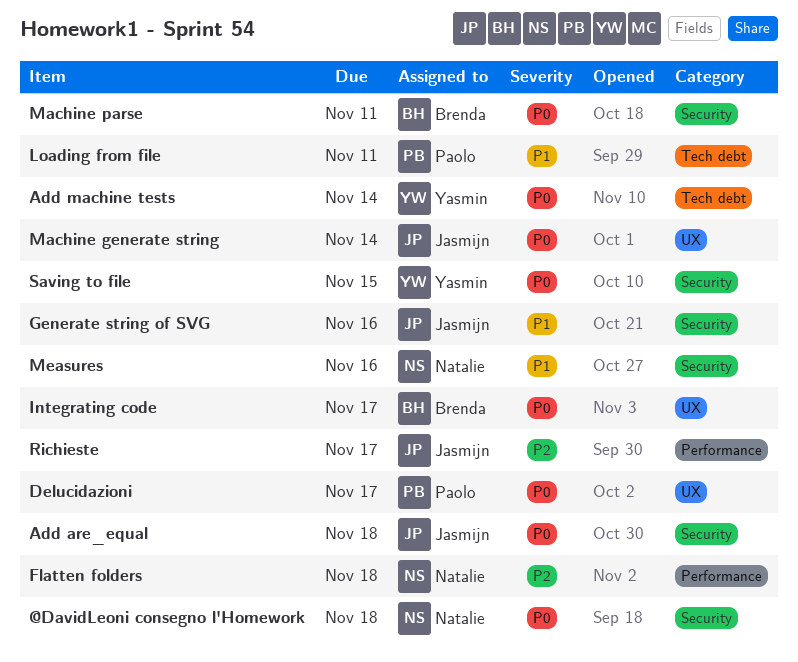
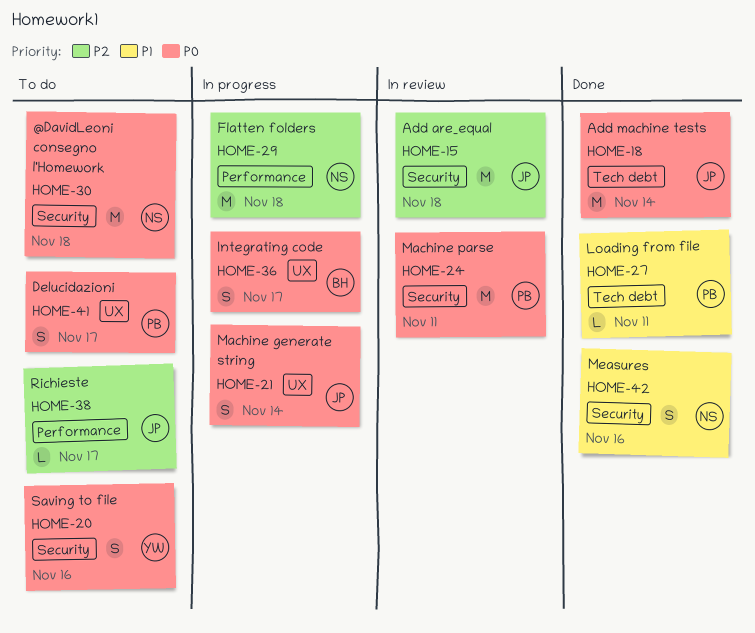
Add are_equal, priority: P0 -> P2
Add machine tests, owner: Yasmin -> Jasmijn
Generate string of SVG: present -> none
Machine parse, owner: Brenda -> Paolo
Saving to file, due: Nov 15 -> Nov 16

